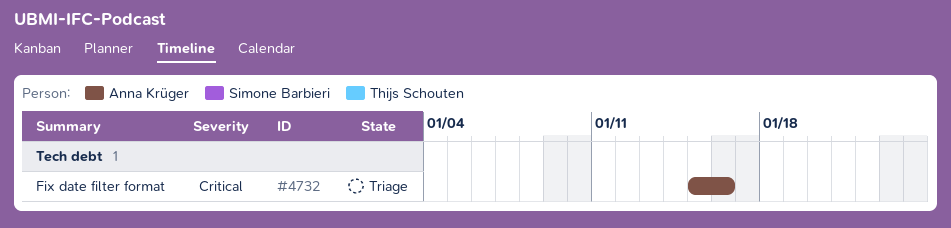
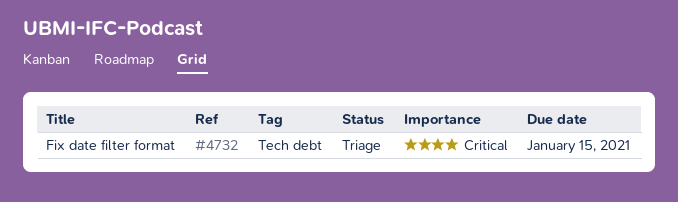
#4732, due: Jan 16 -> Jan 15

